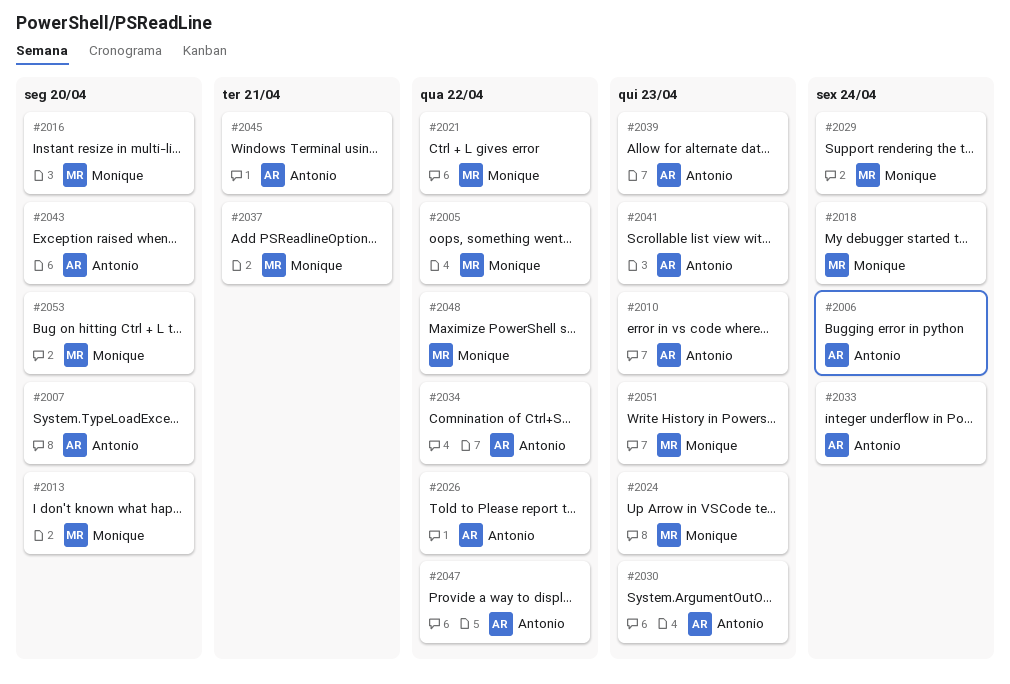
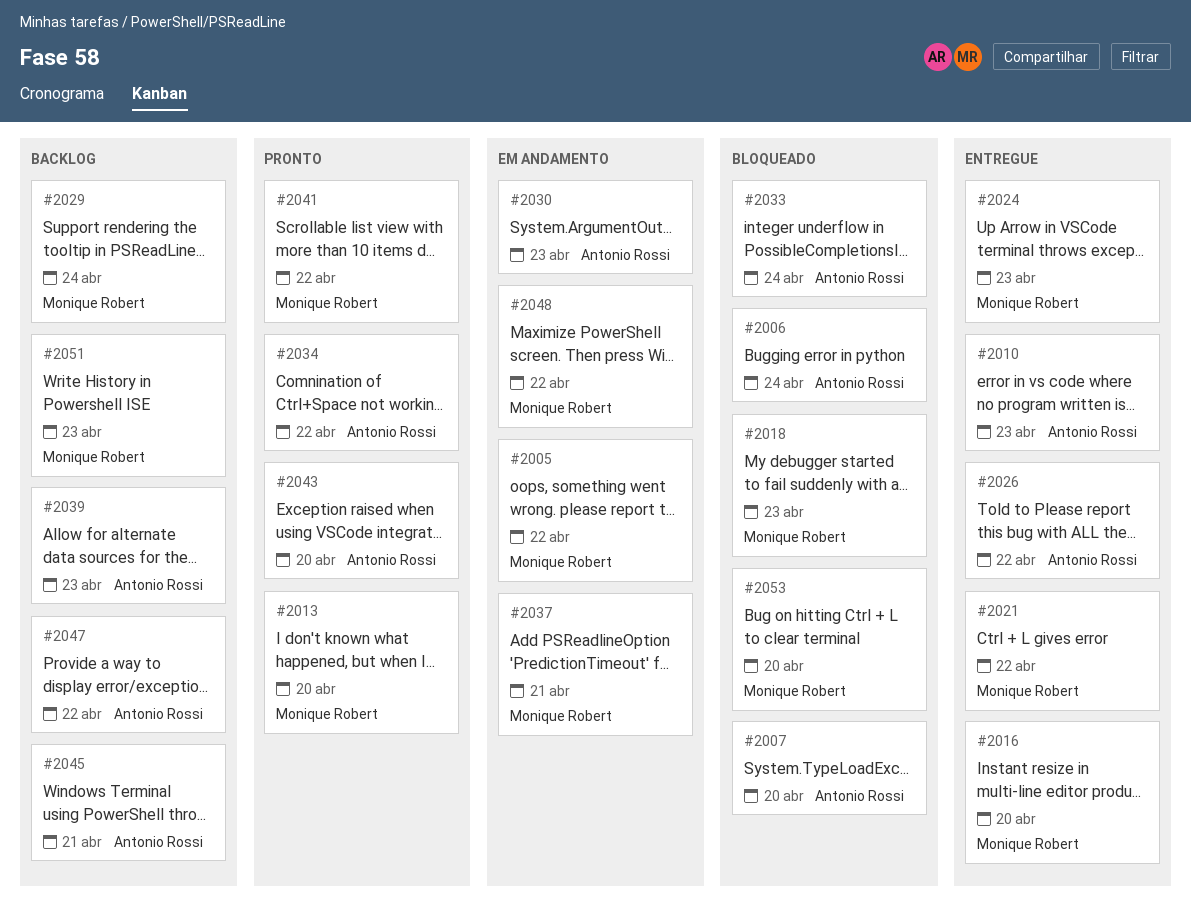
#2018, due: Apr 24 -> Apr 23
#2041, owner: Antonio Rossi -> Monique Robert
#2041, due: Apr 23 -> Apr 22

